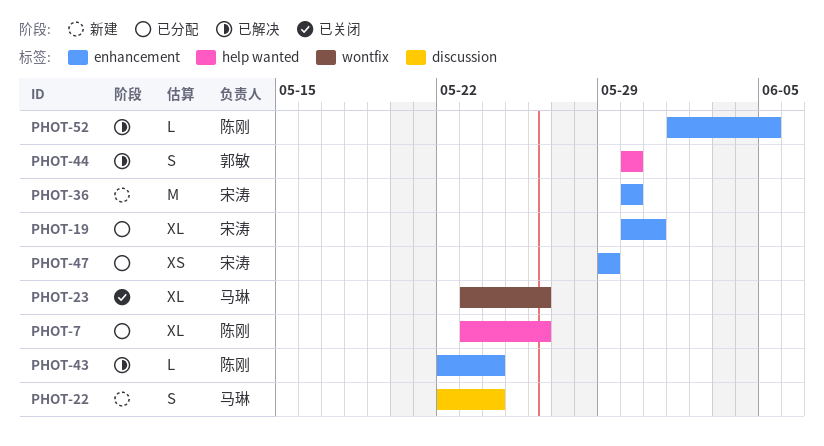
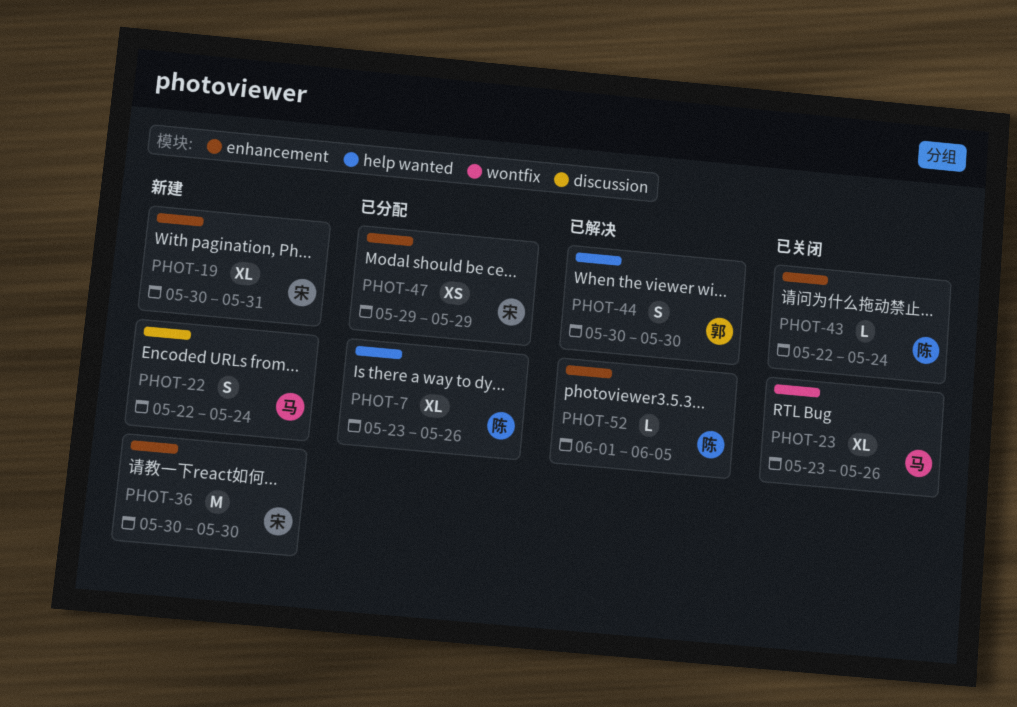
PHOT-19, status: 已分配 -> 新建
PHOT-43, status: 已解决 -> 已关闭

